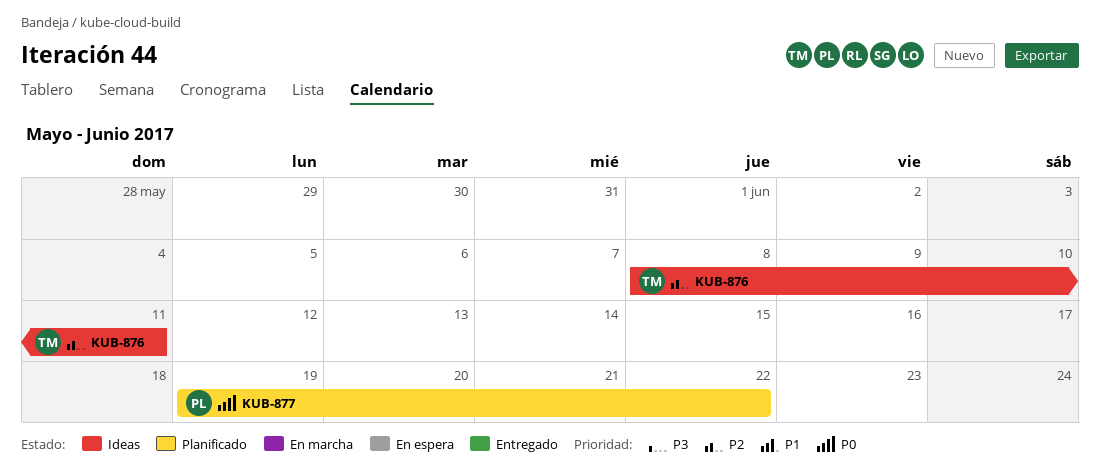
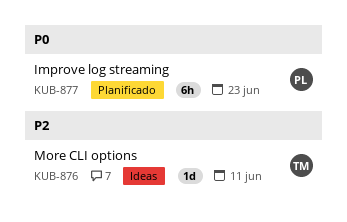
KUB-877, due: Jun 22 -> Jun 23

